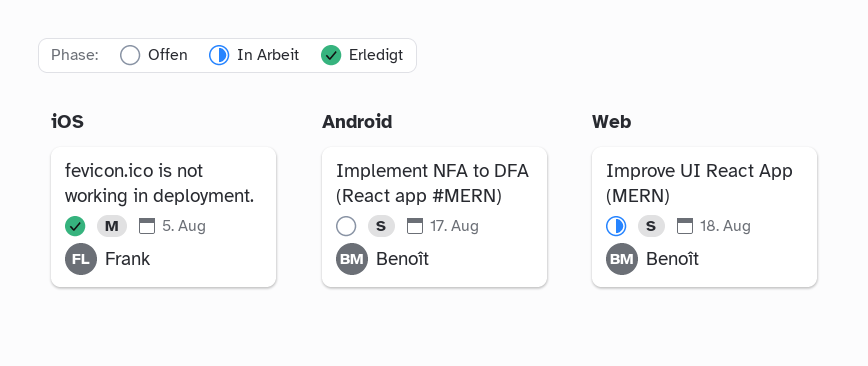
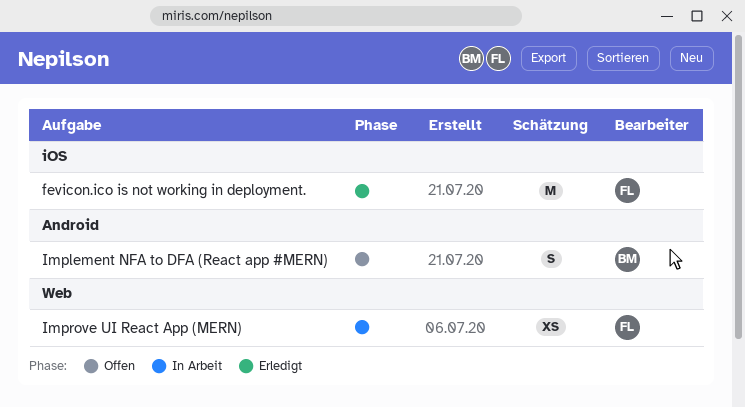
Improve UI React App (MERN), owner: Benoît -> Frank
Improve UI React App (MERN), estimate: S -> XS

